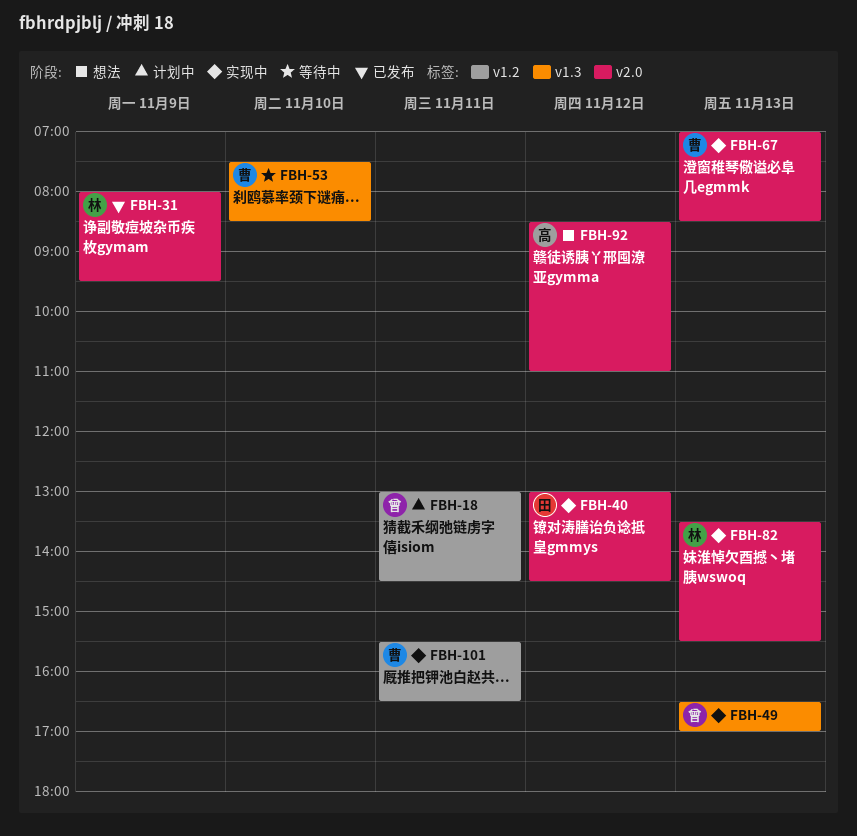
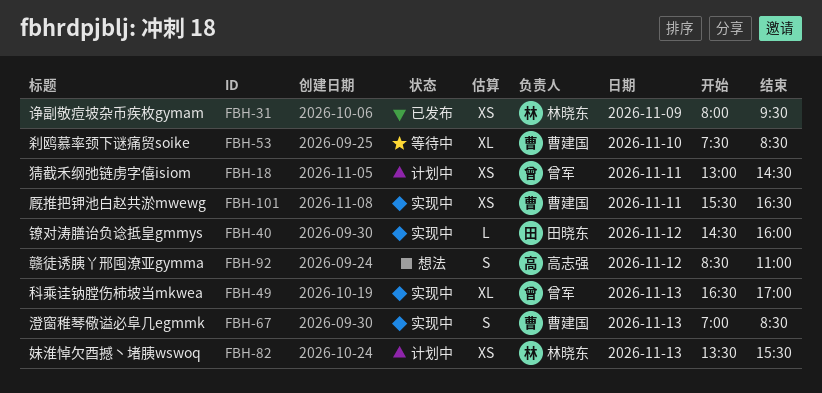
FBH-40, begins: 13:00 -> 14:30
FBH-40, ends: 14:30 -> 16:00
FBH-82, status: 实现中 -> 计划中

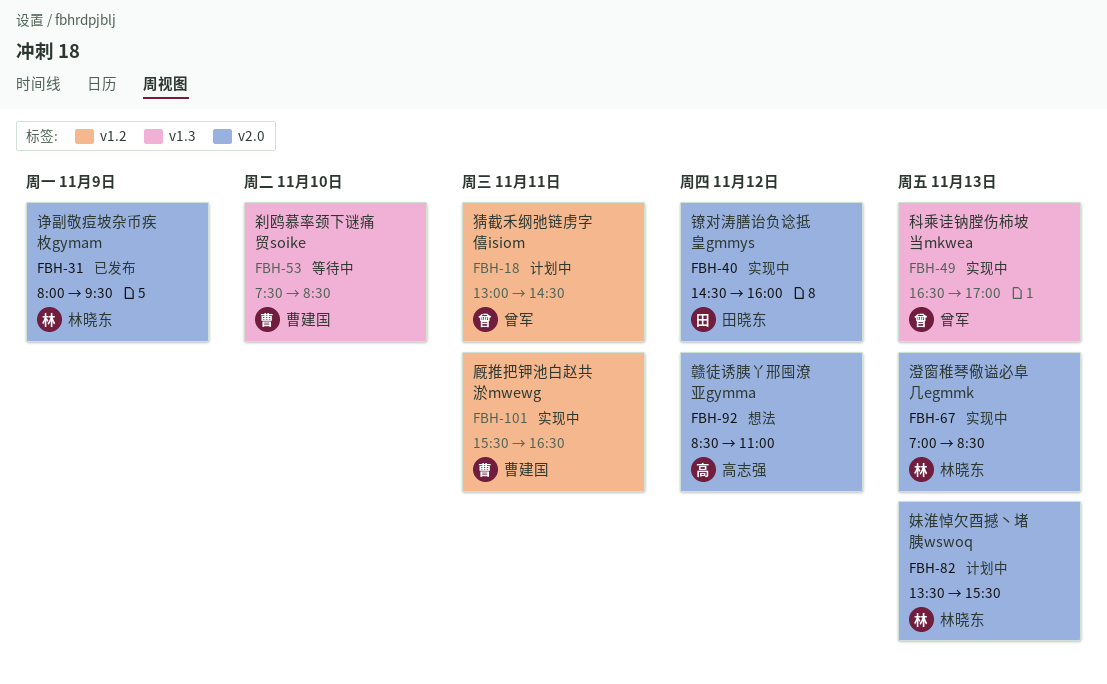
FBH-67, owner: 曹建国 -> 林晓东

